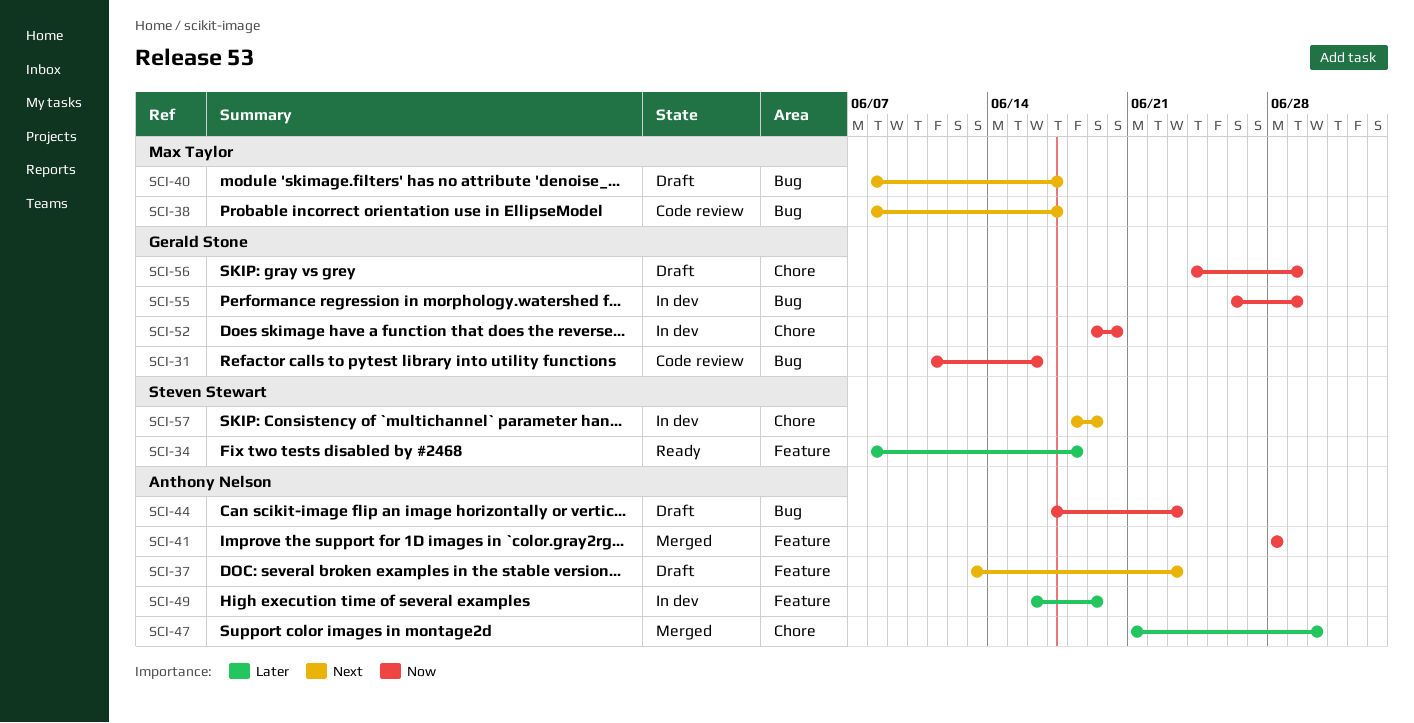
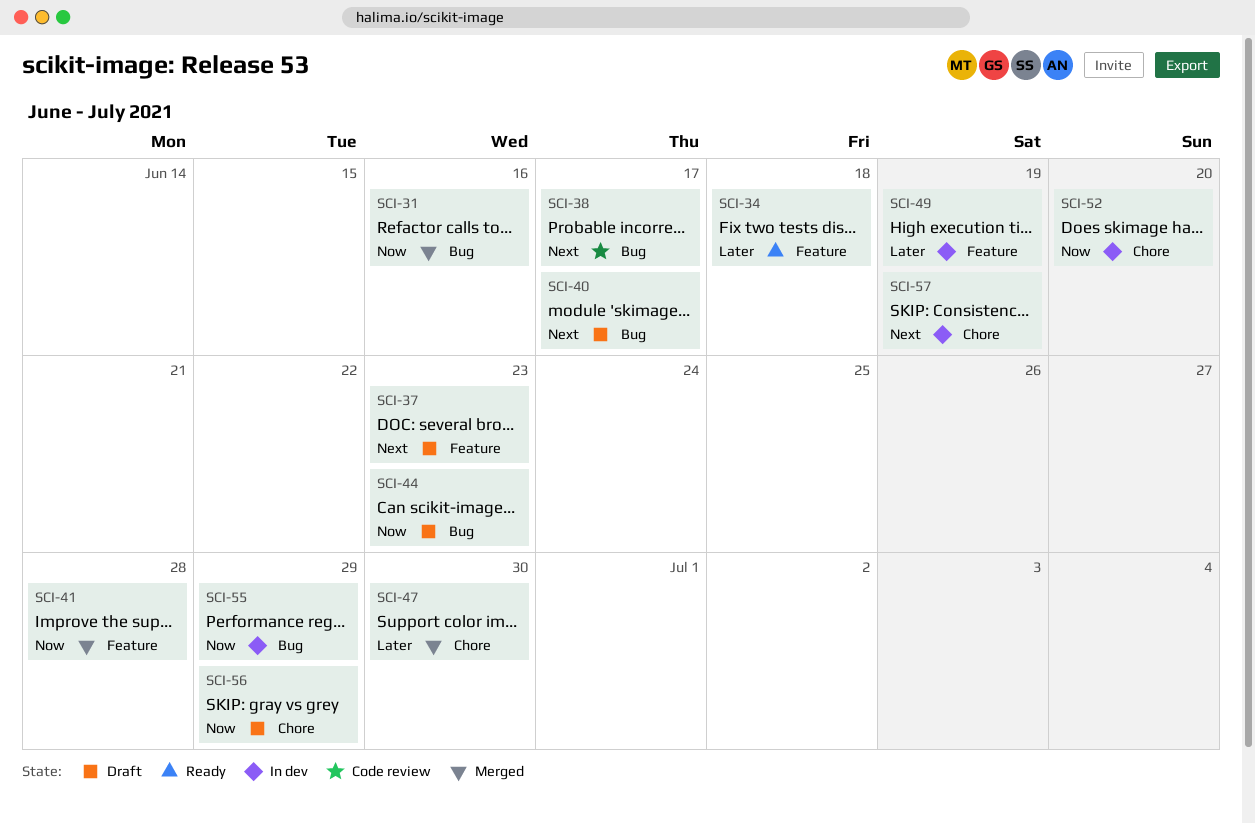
SCI-31, status: Code review -> Merged

